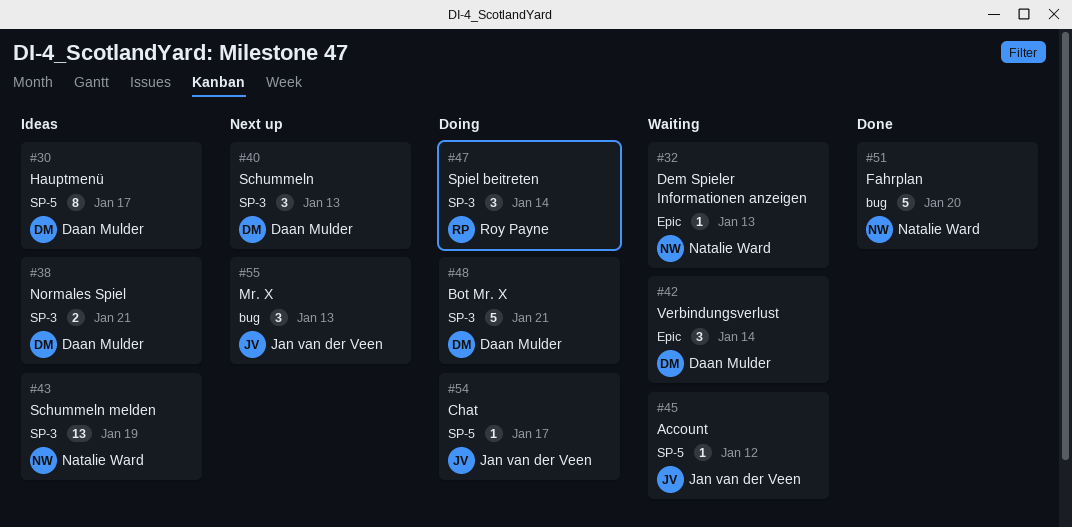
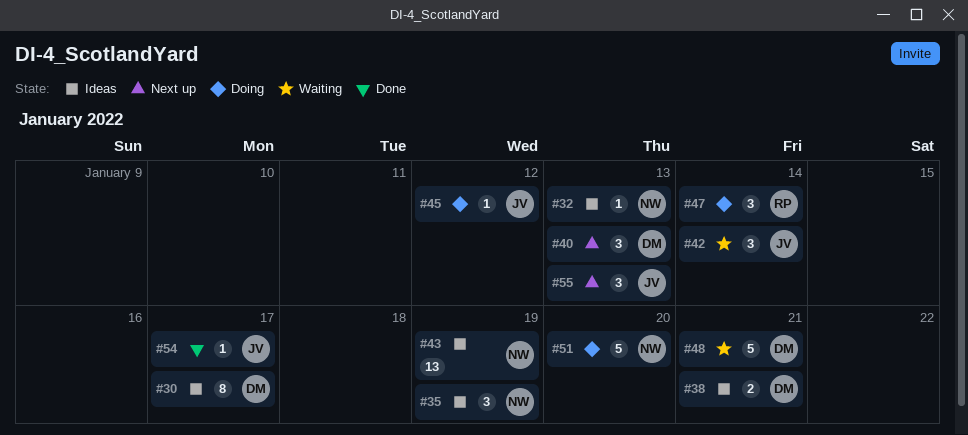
#32, status: Waiting -> Ideas
#35: none -> present
#42, owner: Daan Mulder -> Jan van der Veen
#45, status: Waiting -> Doing
#48, status: Doing -> Waiting
#51, status: Done -> Doing
#54, status: Doing -> Done

